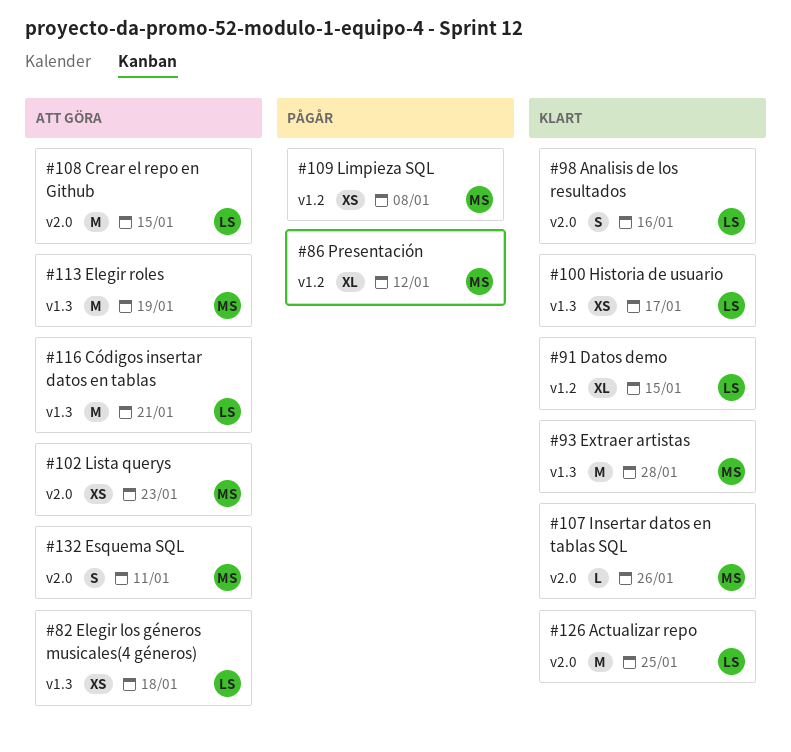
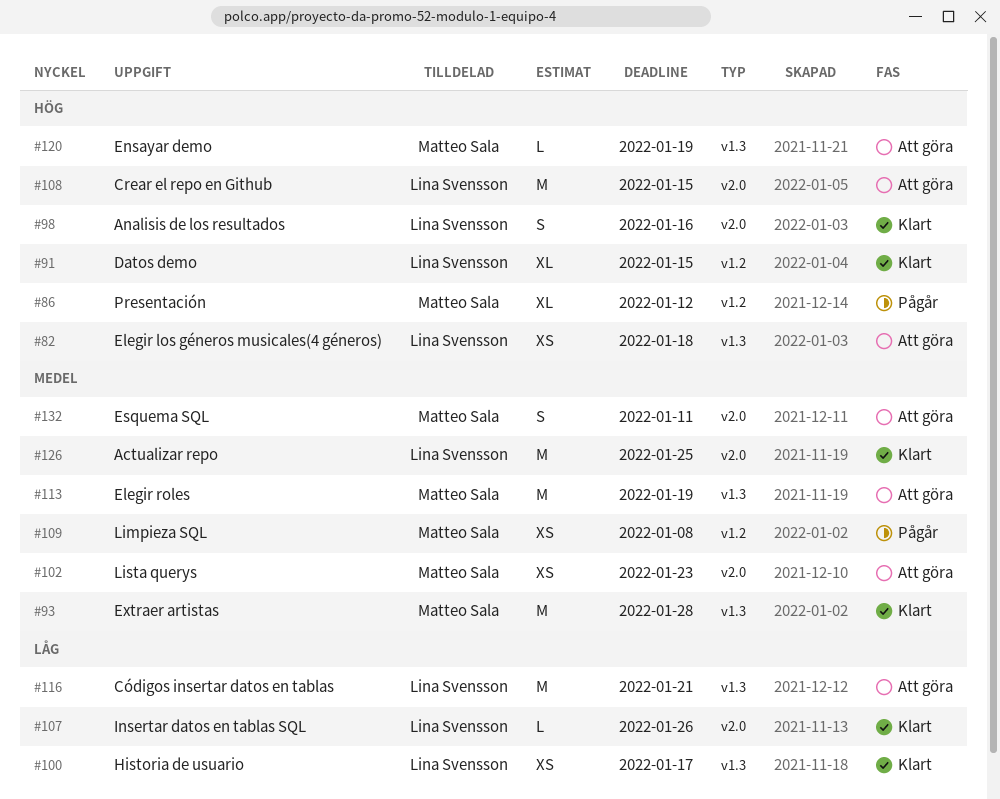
#107, owner: Matteo Sala -> Lina Svensson
#120: none -> present

